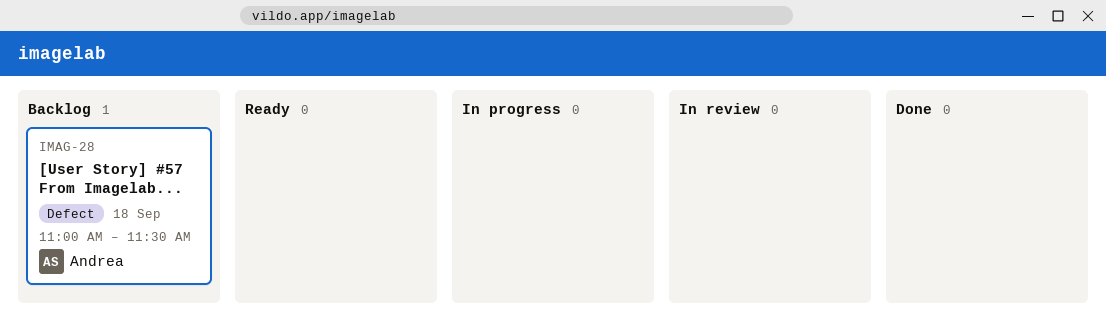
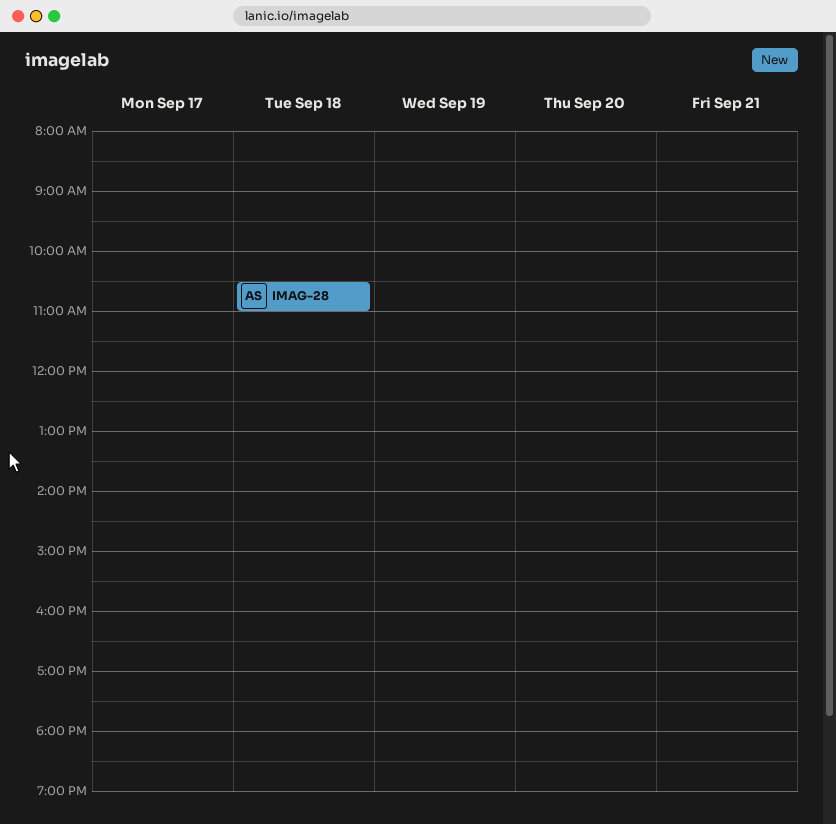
IMAG-28, begins: 11:00 -> 10:30
IMAG-28, ends: 11:30 -> 11:00

